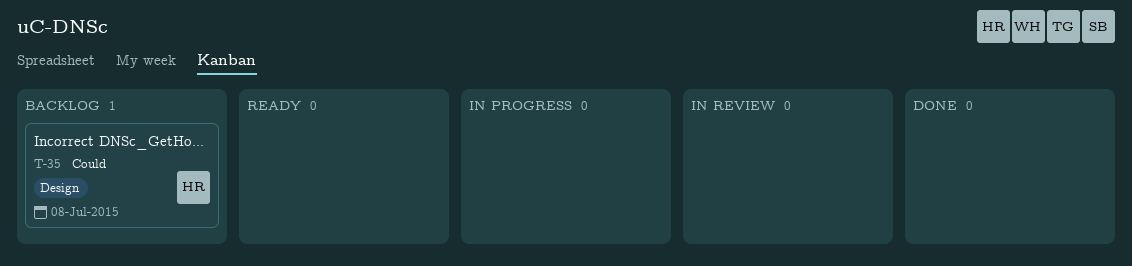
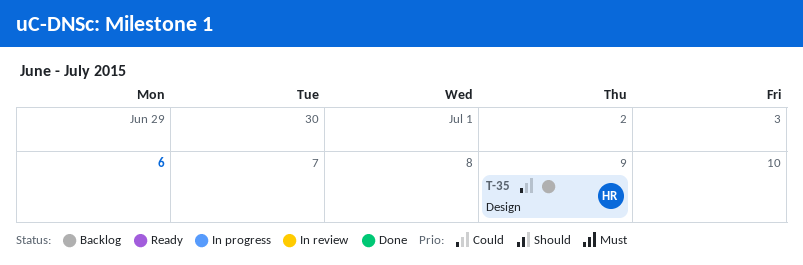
T-35, due: Jul 8 -> Jul 9

